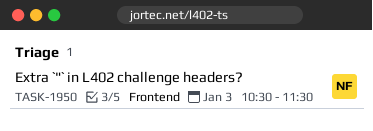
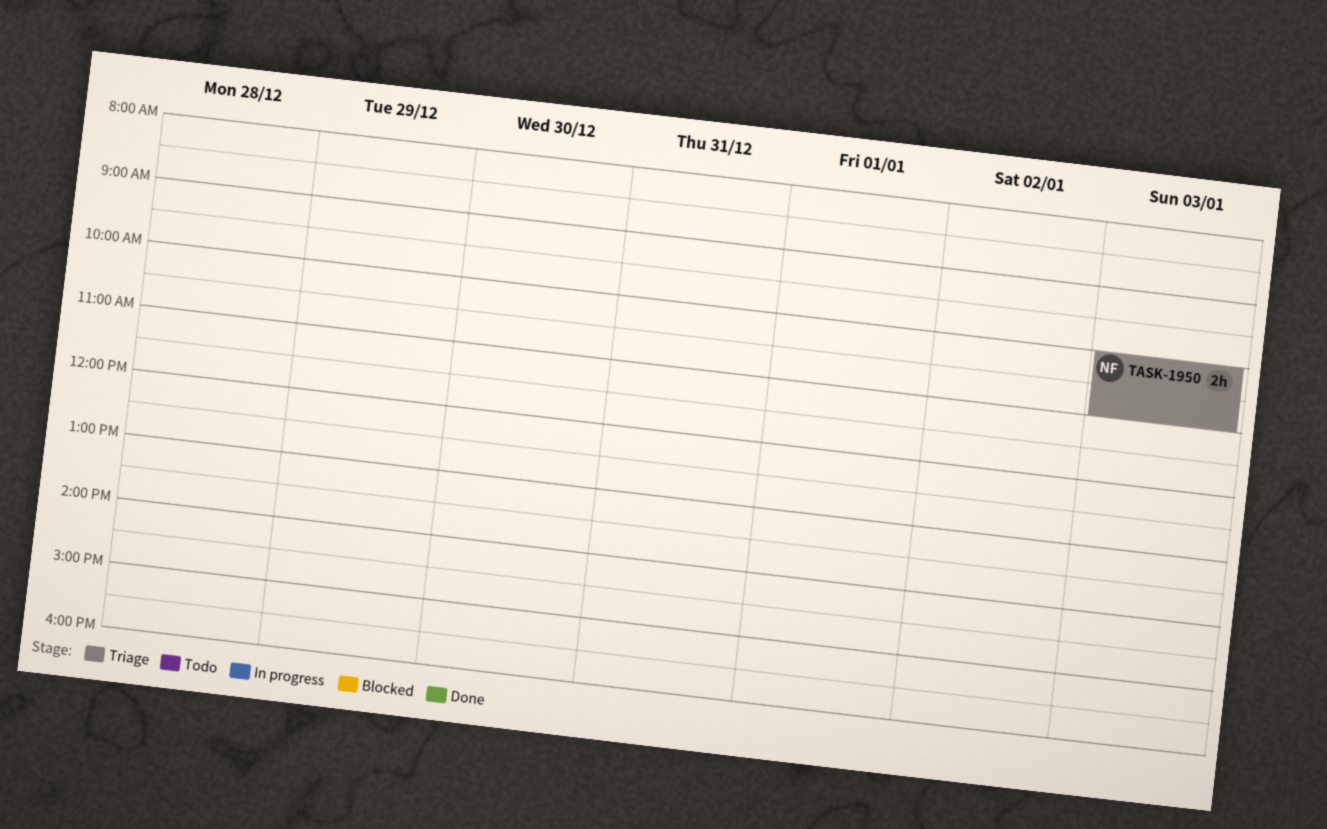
TASK-1950, begins: 10:30 -> 10:00
TASK-1950, ends: 11:30 -> 11:00

